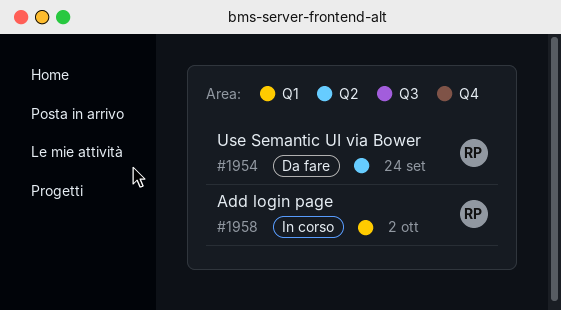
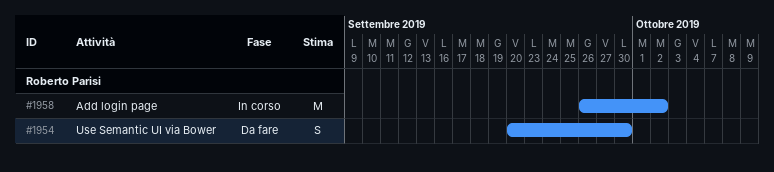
#1954, due: Sep 24 -> Sep 30

